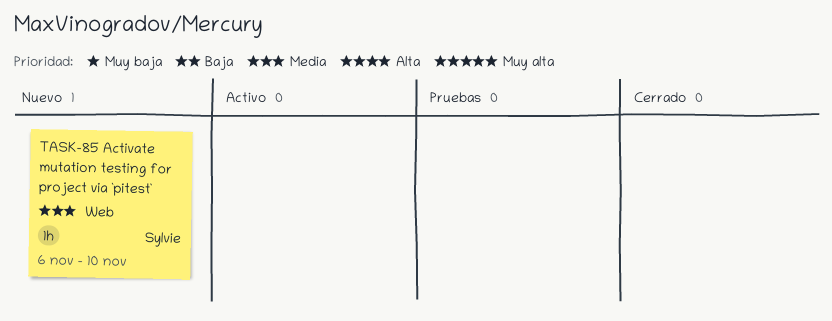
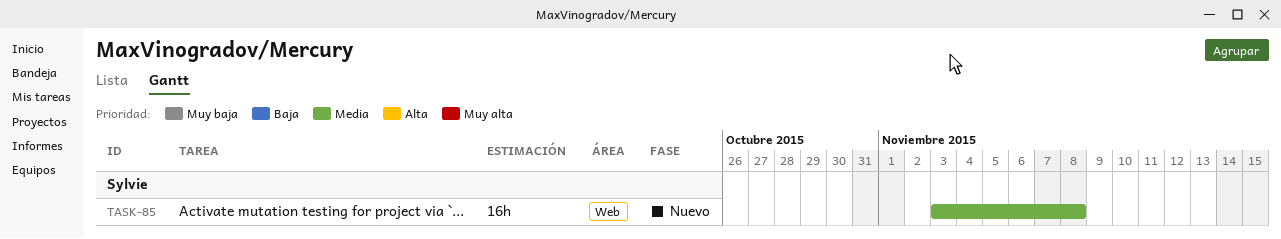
TASK-85, estimate: 1h -> 16h
TASK-85, start: Nov 6 -> Nov 3
TASK-85, due: Nov 10 -> Nov 8

